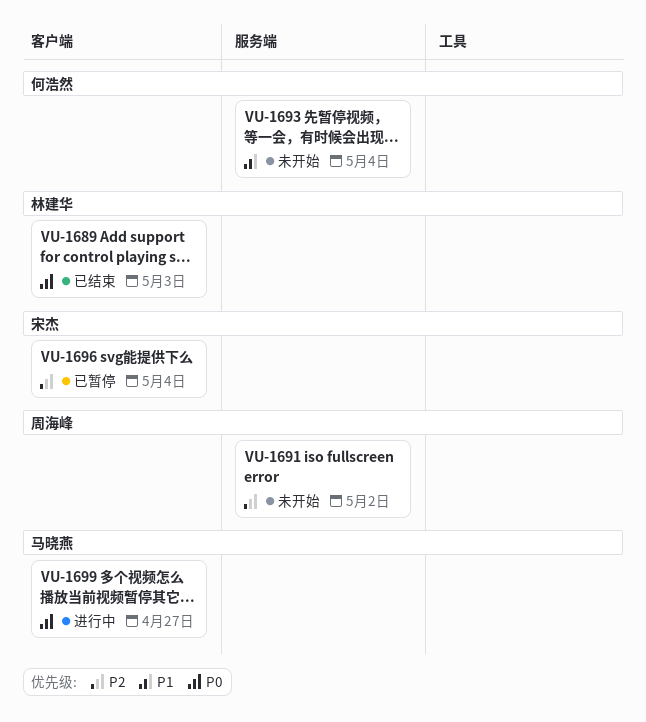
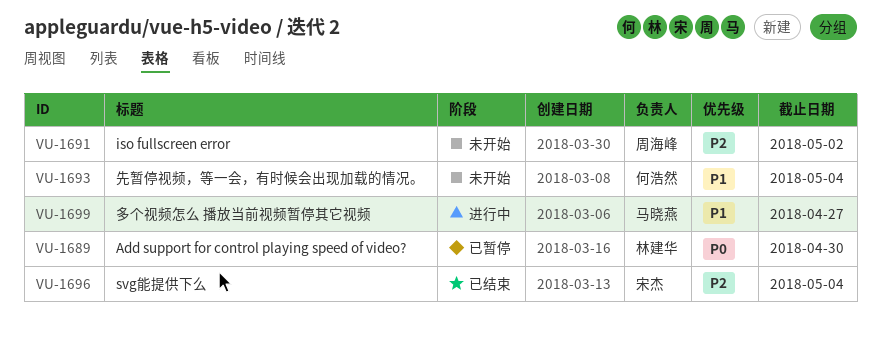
VU-1689, status: 已结束 -> 已暂停
VU-1689, due: May 3 -> Apr 30
VU-1696, status: 已暂停 -> 已结束
VU-1699, priority: P0 -> P1

